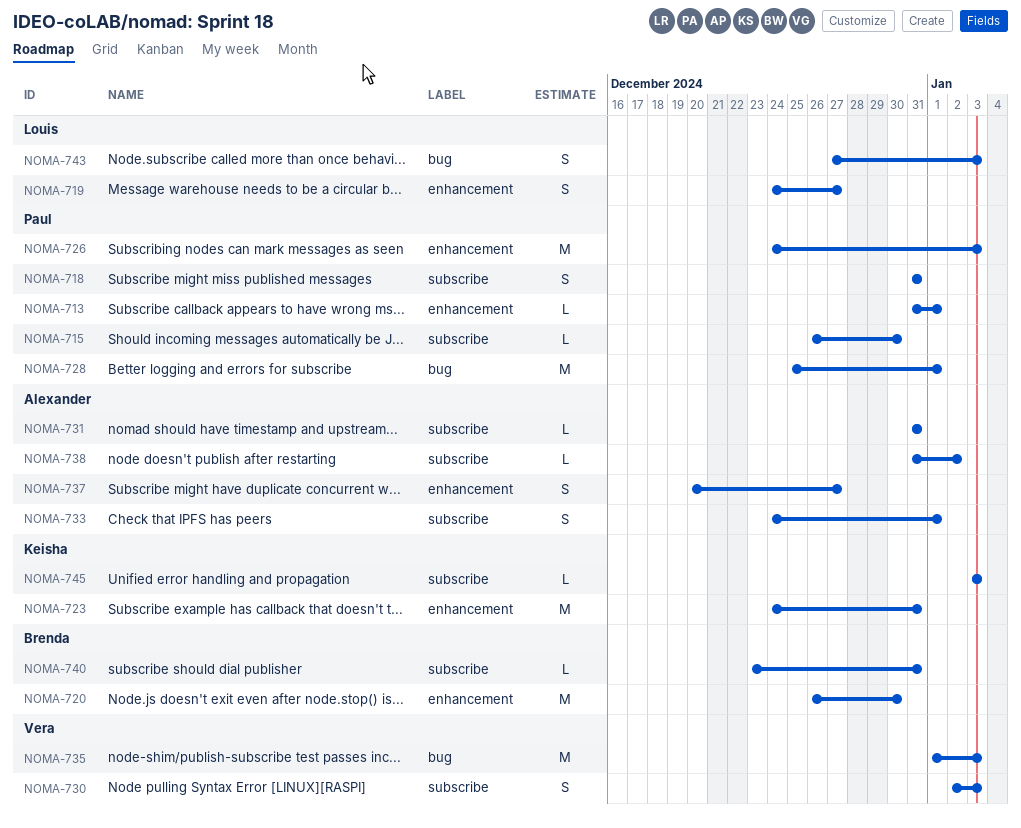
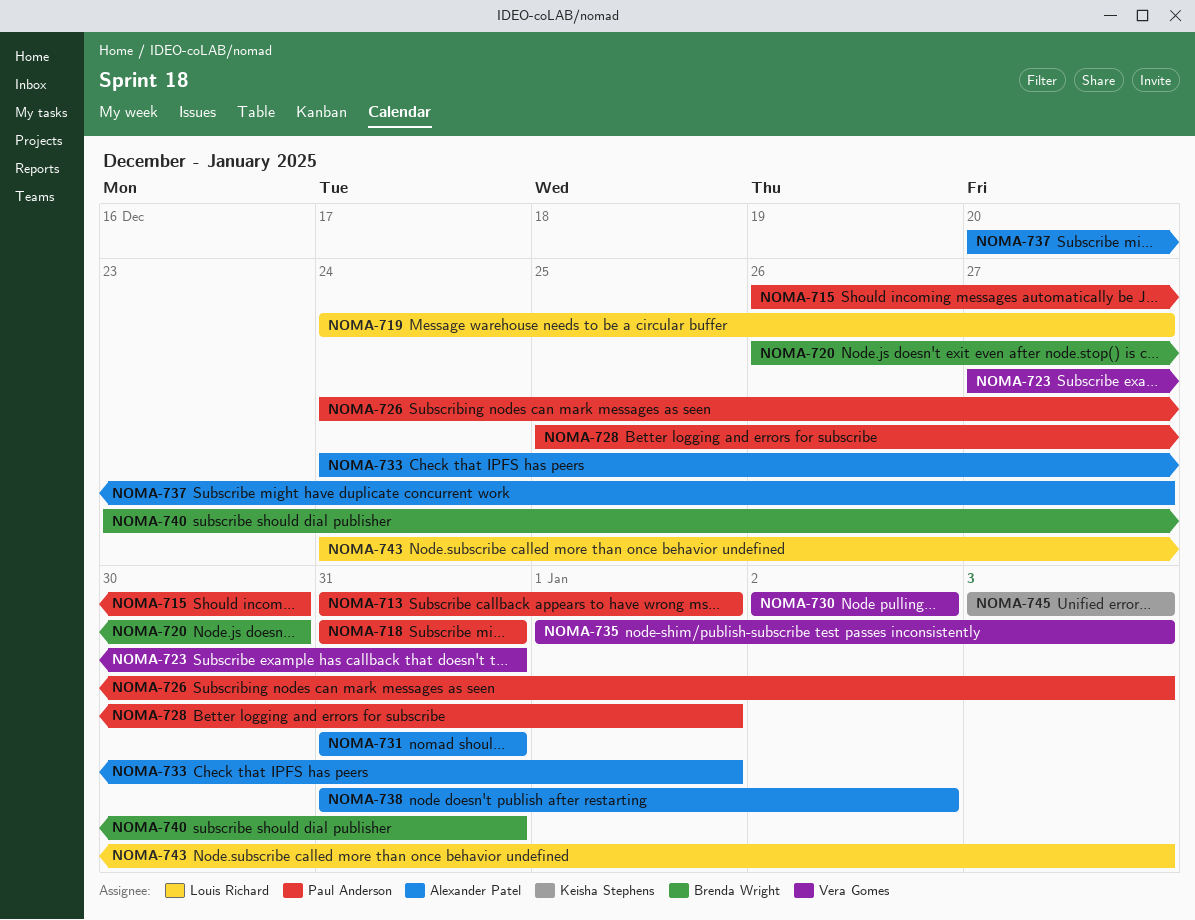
NOMA-723, owner: Keisha Stephens -> Vera Gomes
NOMA-723, start: Dec 24 -> Dec 27
NOMA-730, due: Jan 3 -> Jan 2
NOMA-743, start: Dec 27 -> Dec 24

